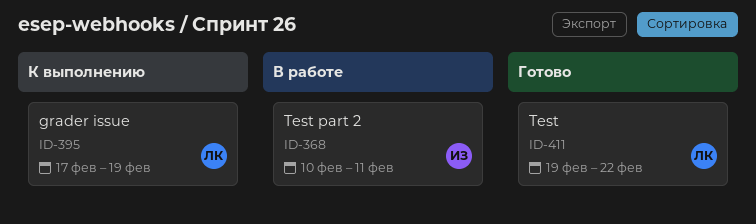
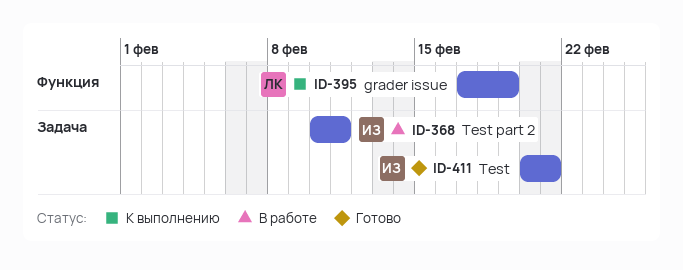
ID-411, owner: ЛК -> ИЗ
ID-411, start: Feb 19 -> Feb 20
ID-411, due: Feb 22 -> Feb 21

